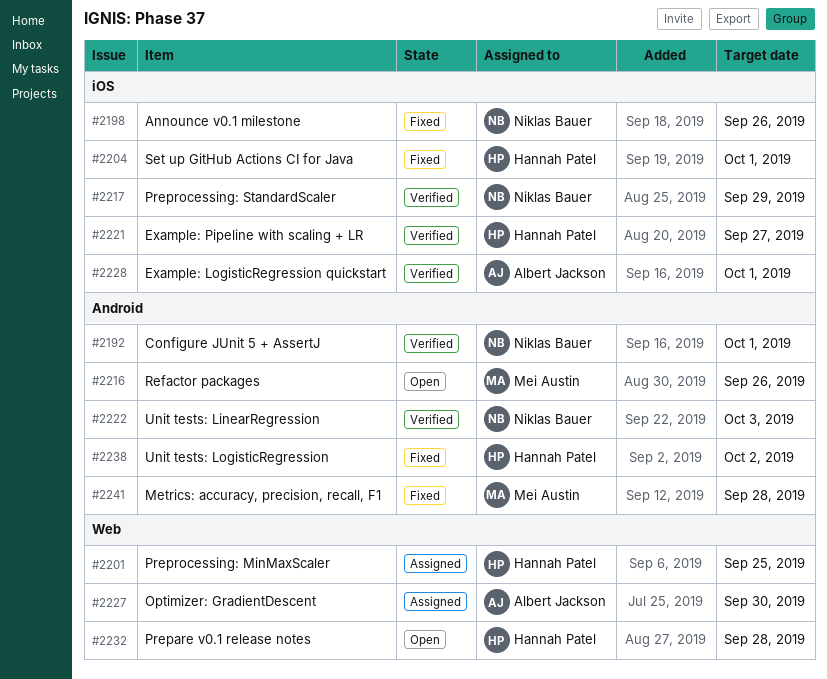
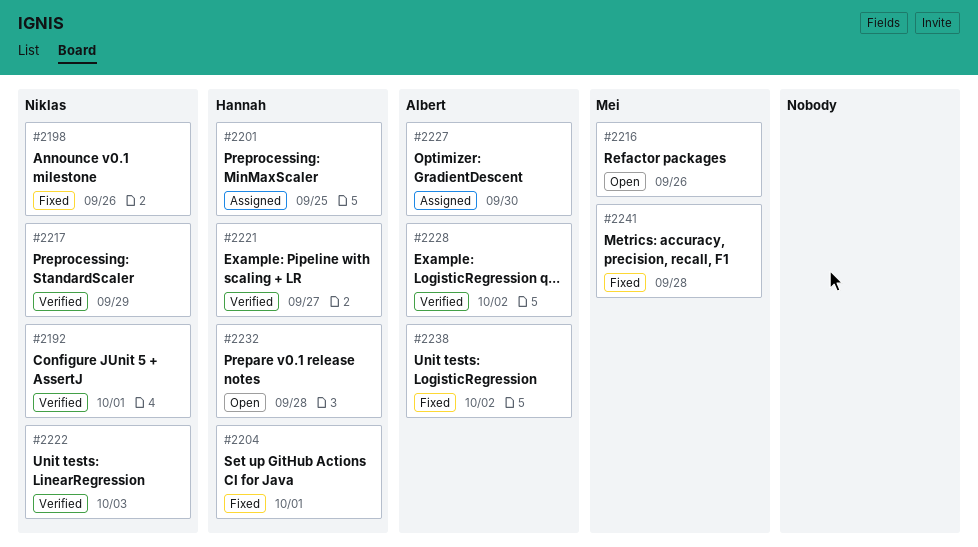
#2228, due: Oct 1 -> Oct 2
#2238, owner: Hannah Patel -> Albert Jackson

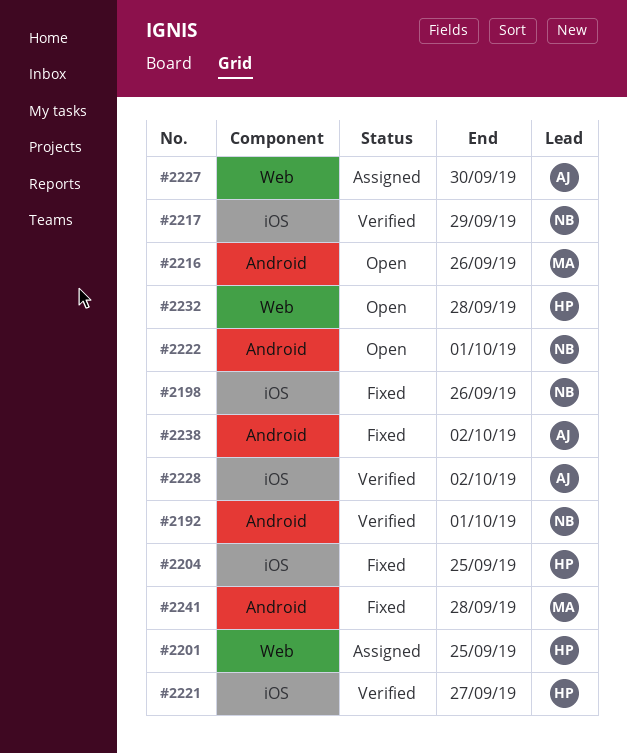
#2204, due: Oct 1 -> Sep 25
#2222, status: Verified -> Open
#2222, due: Oct 3 -> Oct 1

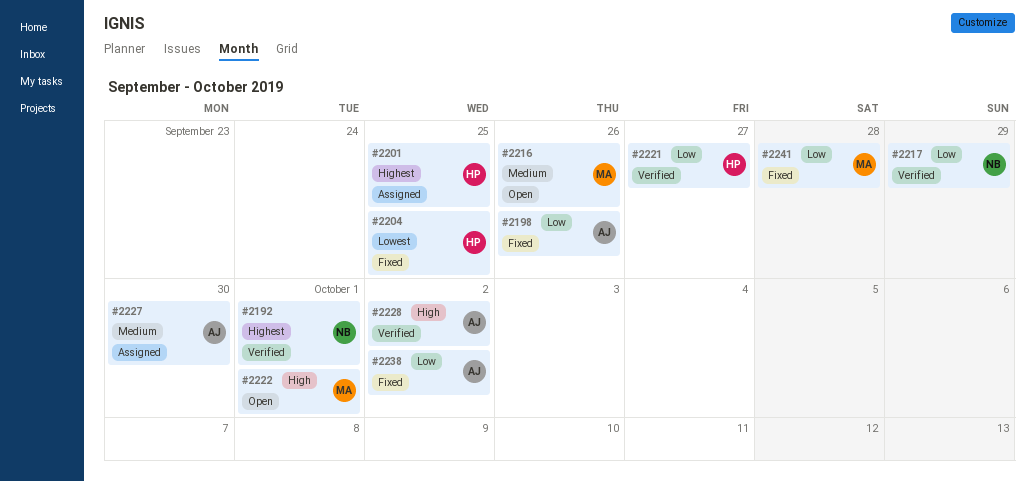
#2198, owner: NB -> AJ
#2222, owner: NB -> MA
#2232: present -> none

